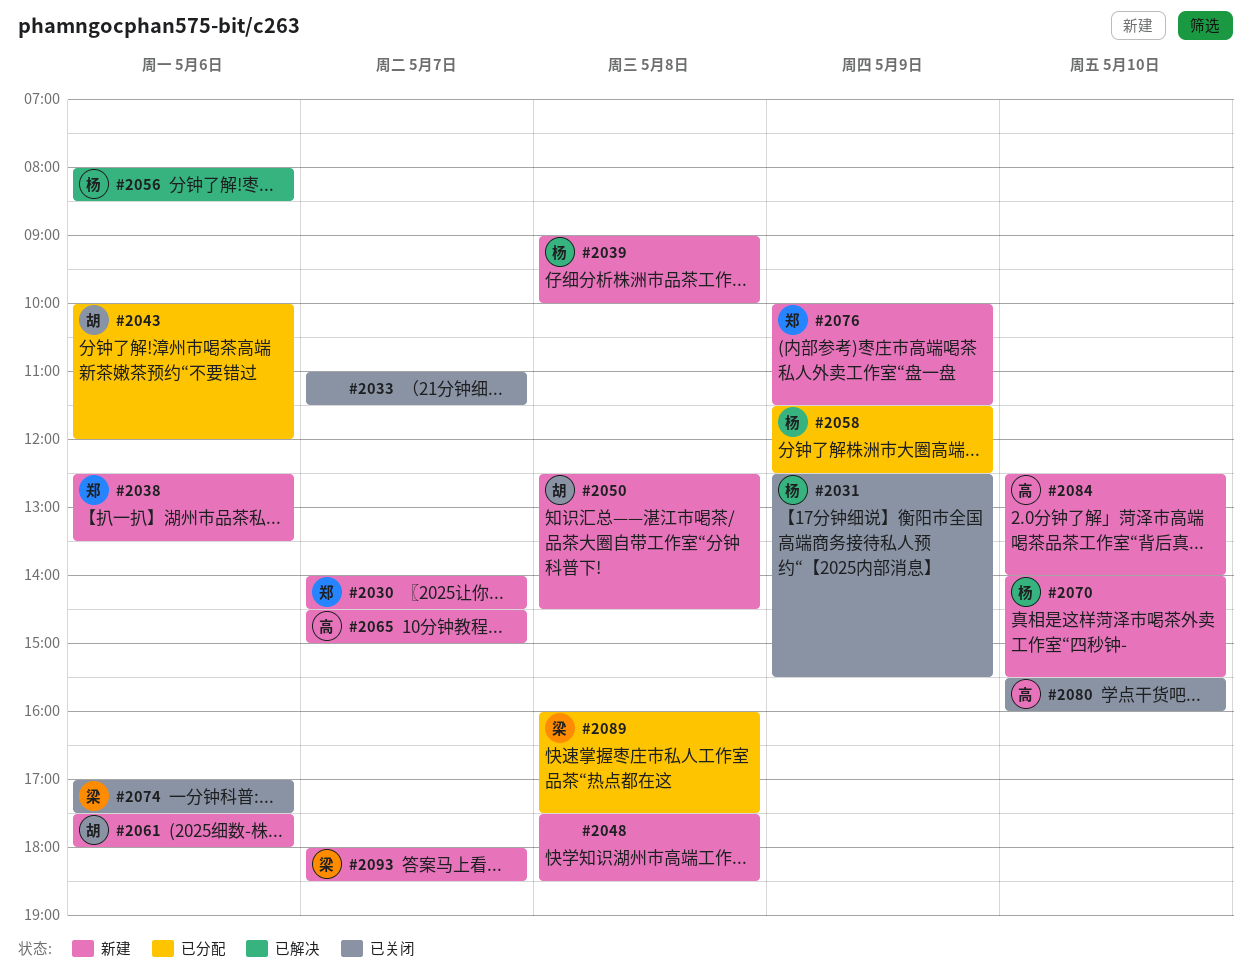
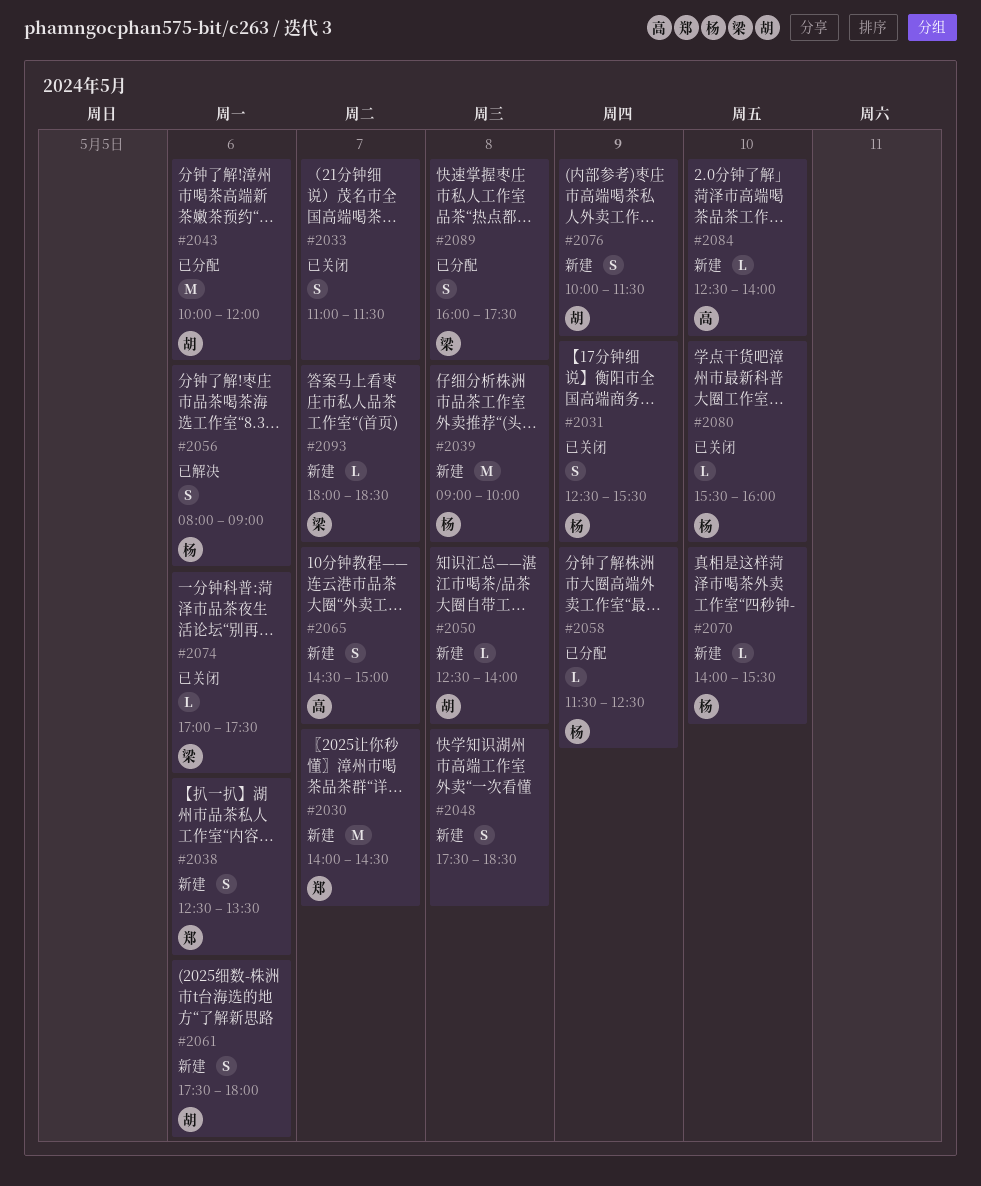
#2050, ends: 14:30 -> 14:00
#2056, ends: 08:30 -> 09:00
#2076, owner: 郑 -> 胡
#2080, owner: 高 -> 杨

